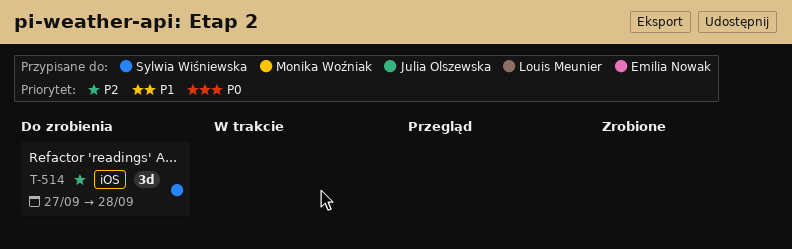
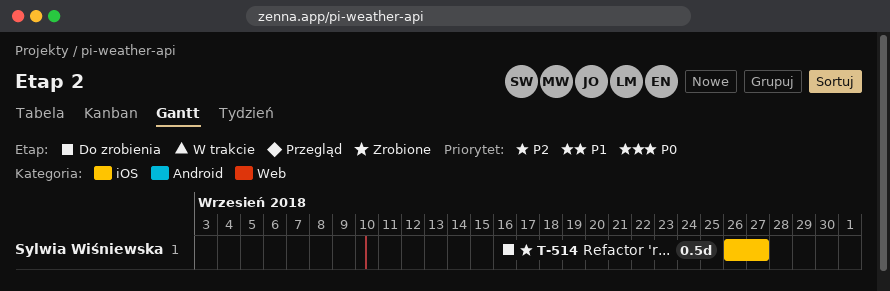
T-514, estimate: 3d -> 0.5d
T-514, start: Sep 27 -> Sep 26
T-514, due: Sep 28 -> Sep 27

